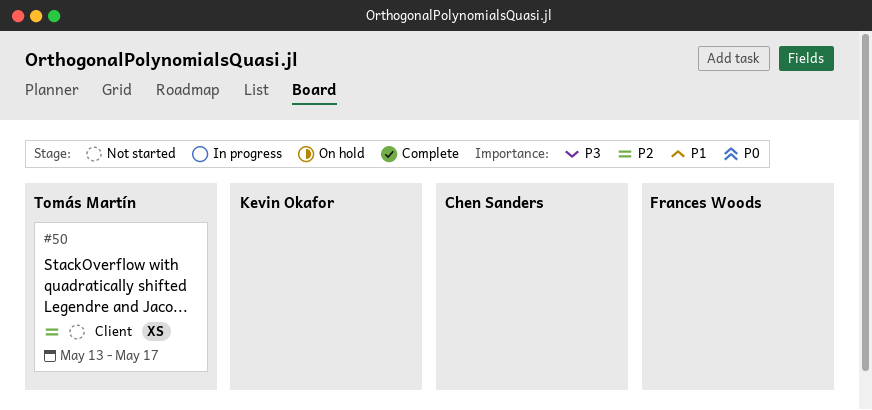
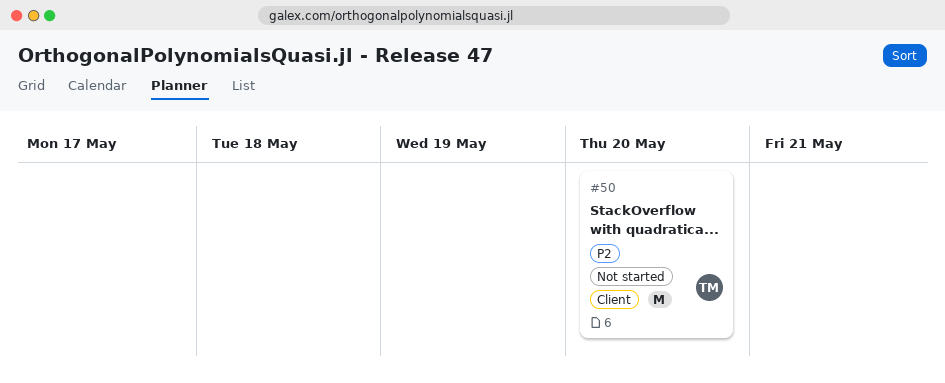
#50, estimate: XS -> M
#50, due: May 17 -> May 20

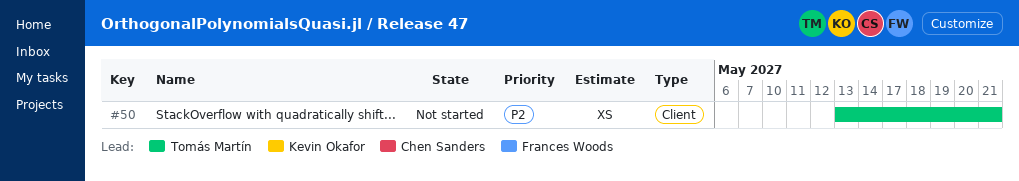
#50, estimate: M -> XS
#50, due: May 20 -> May 21

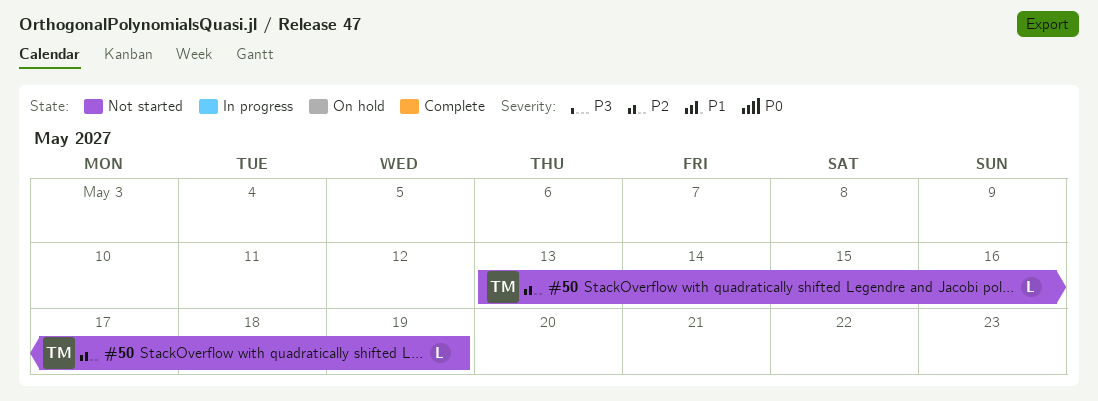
#50, estimate: XS -> L
#50, due: May 21 -> May 19

